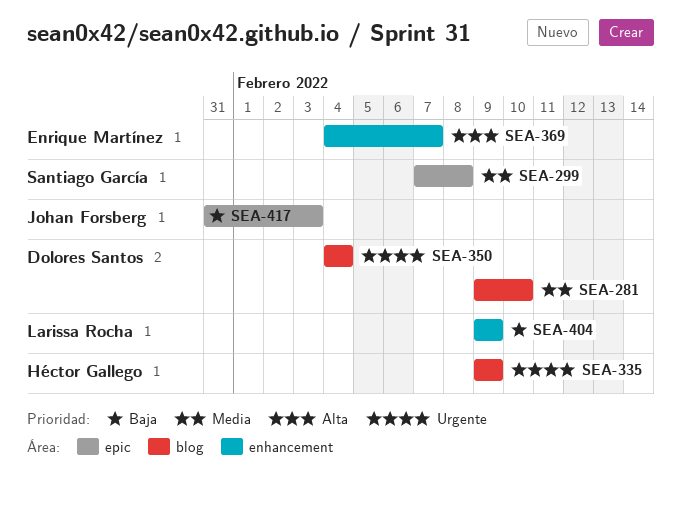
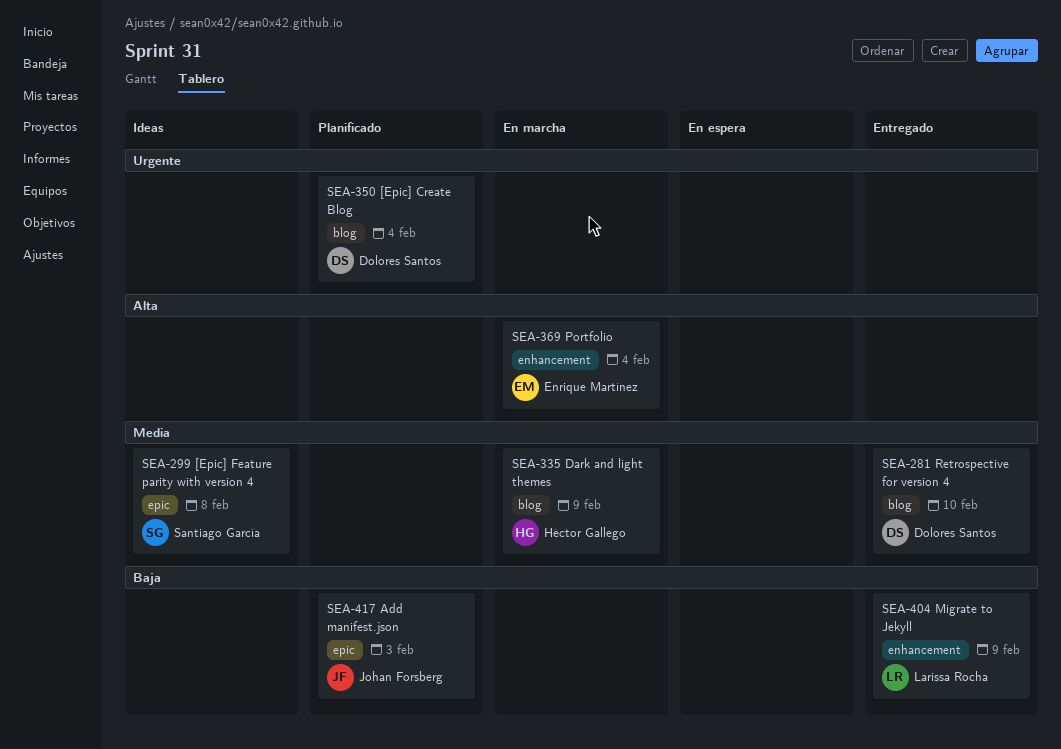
SEA-335, priority: Urgente -> Media
SEA-369, due: Feb 7 -> Feb 4

